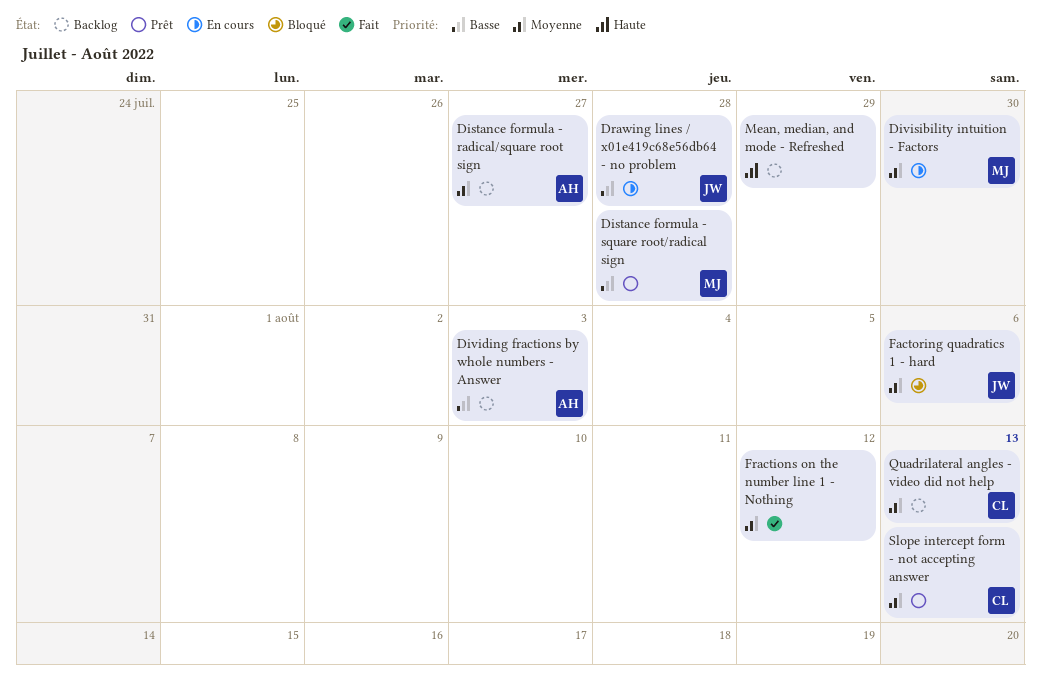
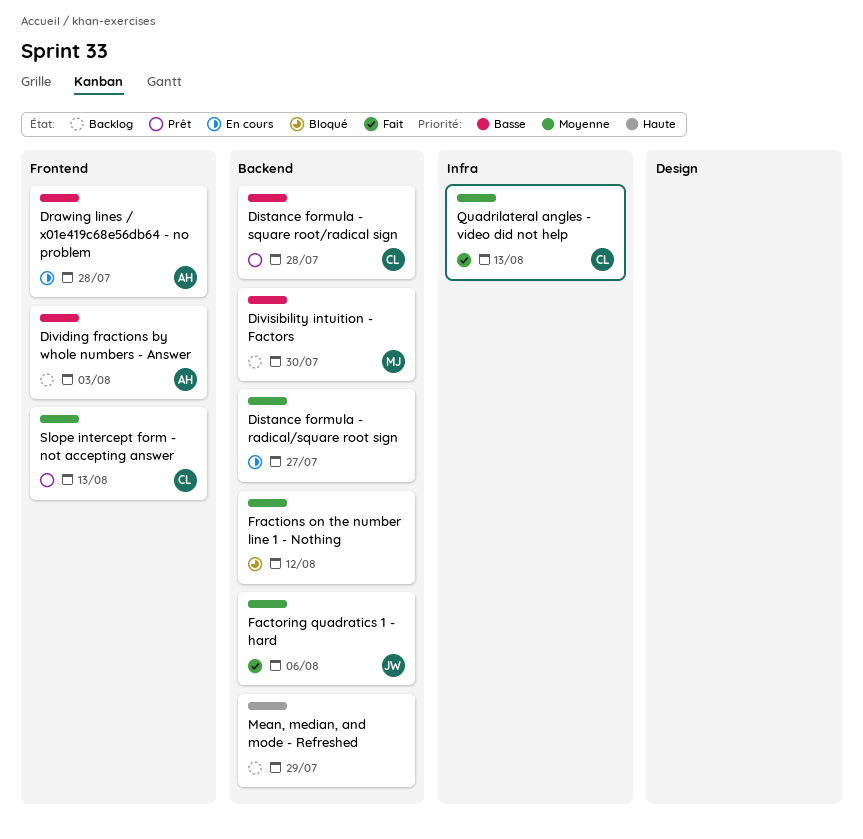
Distance formula - radical/square root sign, status: Backlog -> En cours
Distance formula - radical/square root sign, owner: AH -> none
Distance formula - square root/radical sign, owner: MJ -> CL
Divisibility intuition - Factors, status: En cours -> Backlog
Divisibility intuition - Factors, priority: Moyenne -> Basse
Drawing lines / x01e419c68e56db64 - no problem, owner: JW -> AH
Factoring quadratics 1 - hard, status: Bloqué -> Fait
Fractions on the number line 1 - Nothing, status: Fait -> Bloqué
Quadrilateral angles - video did not help, status: Backlog -> Fait

